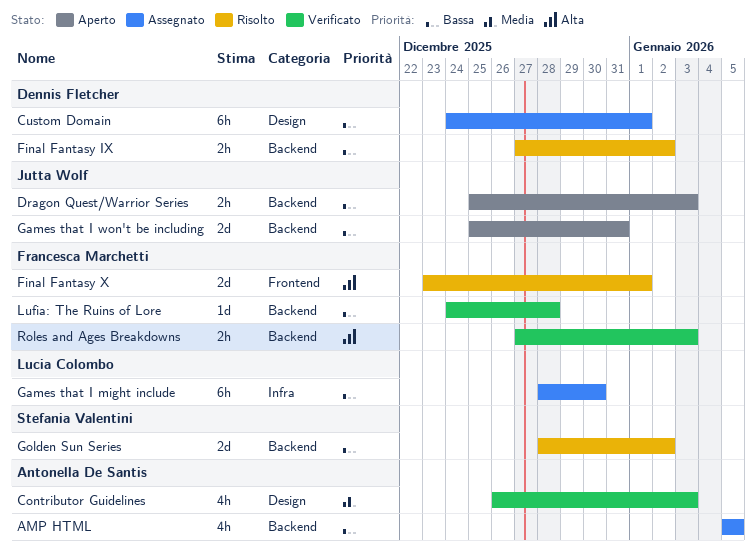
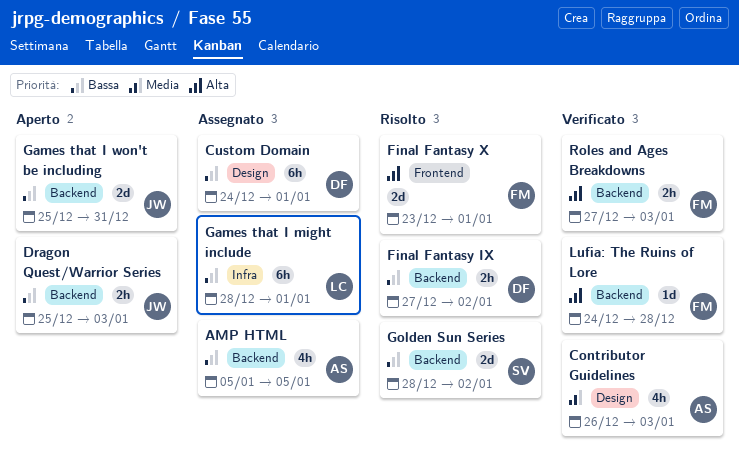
Games that I might include, due: Dec 30 -> Jan 1
Lufia: The Ruins of Lore, priority: Bassa -> Alta

